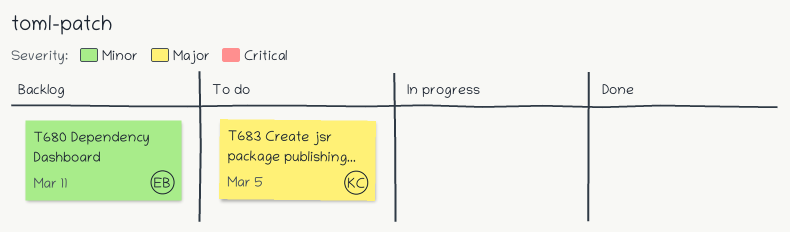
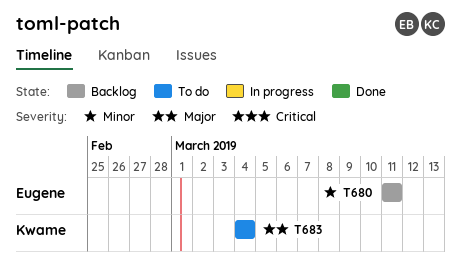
T683, due: Mar 5 -> Mar 4

